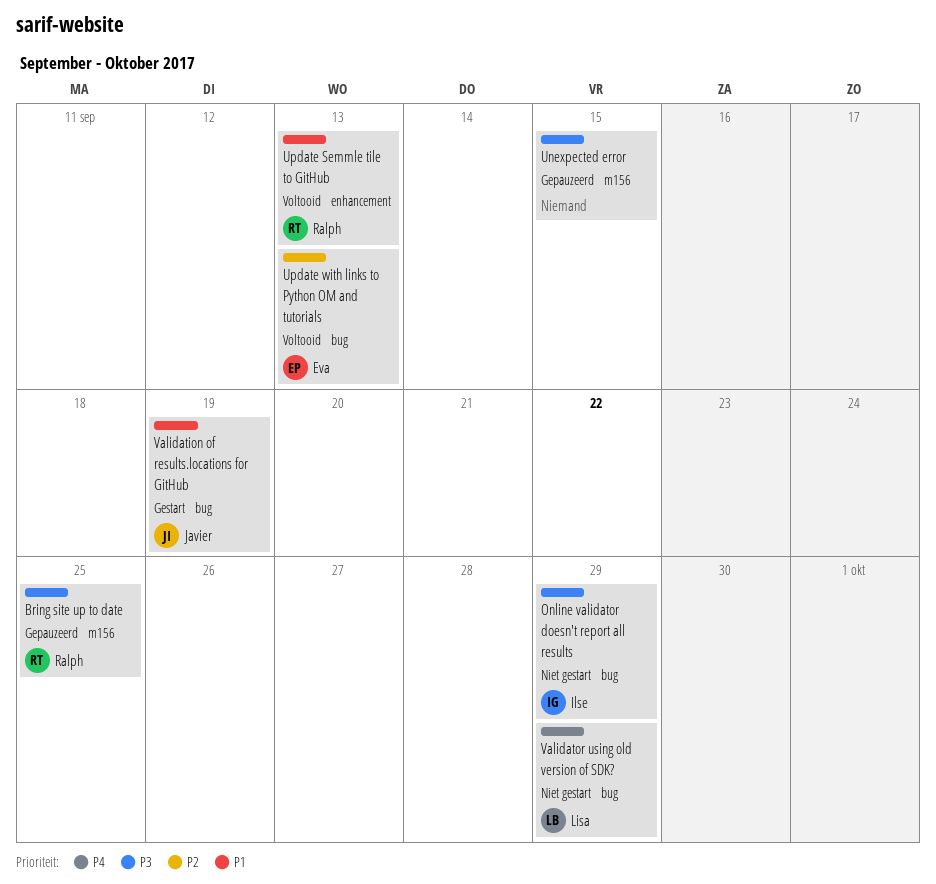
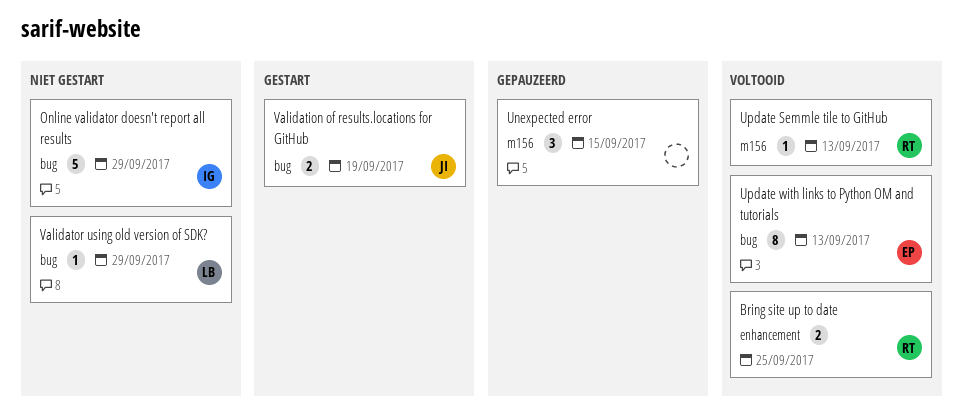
Bring site up to date, status: Gepauzeerd -> Voltooid
Bring site up to date, label: m156 -> enhancement
Update Semmle tile to GitHub, label: enhancement -> m156

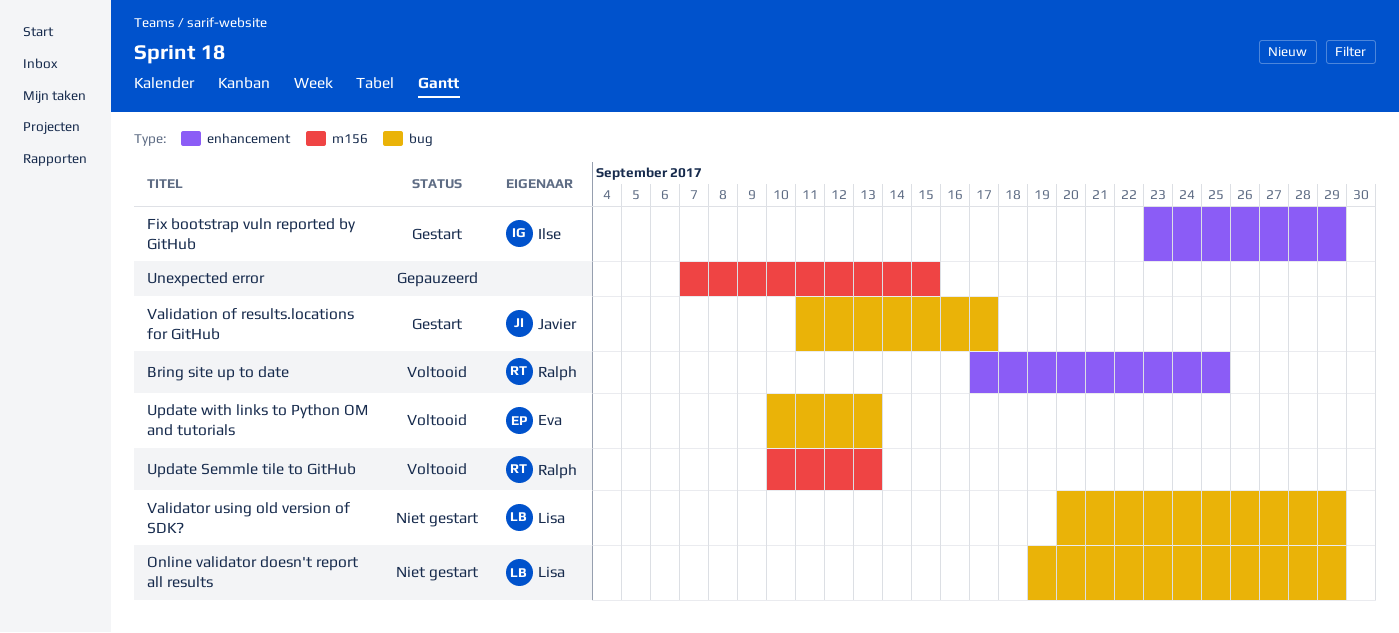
Fix bootstrap vuln reported by GitHub: none -> present
Online validator doesn't report all results, owner: Ilse -> Lisa
Validation of results.locations for GitHub, due: Sep 19 -> Sep 17

